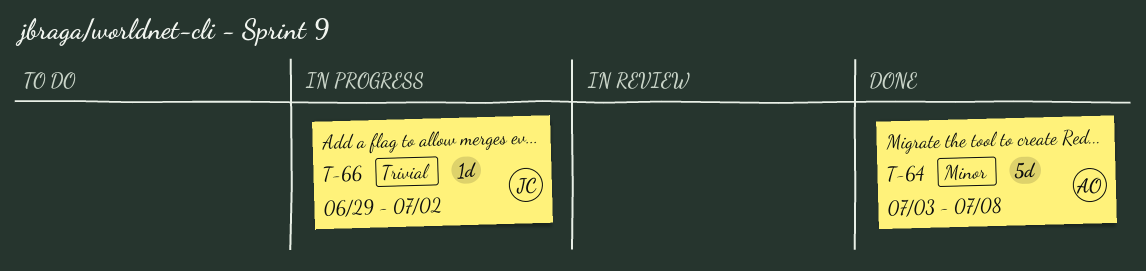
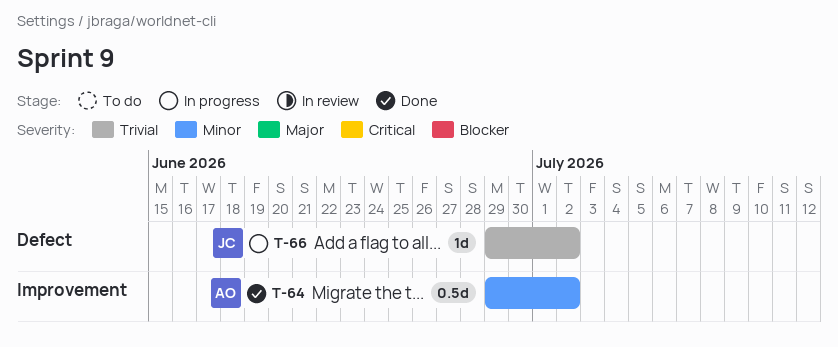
T-64, estimate: 5d -> 0.5d
T-64, start: Jul 3 -> Jun 29
T-64, due: Jul 8 -> Jul 2

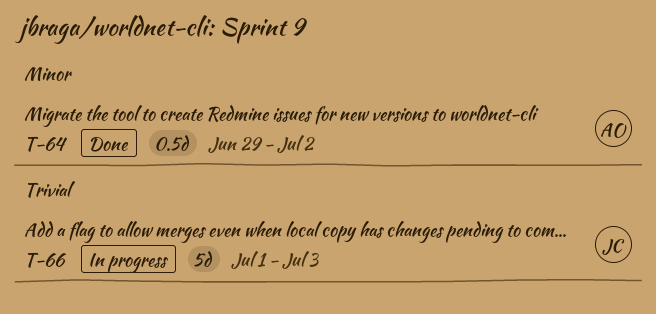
T-66, estimate: 1d -> 5d
T-66, start: Jun 29 -> Jul 1
T-66, due: Jul 2 -> Jul 3

